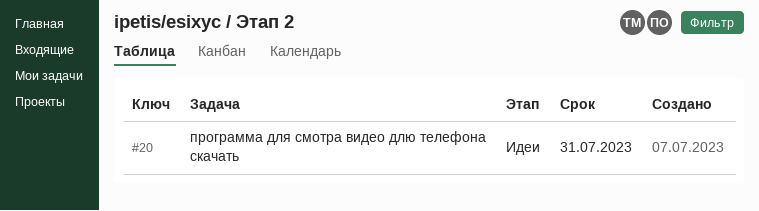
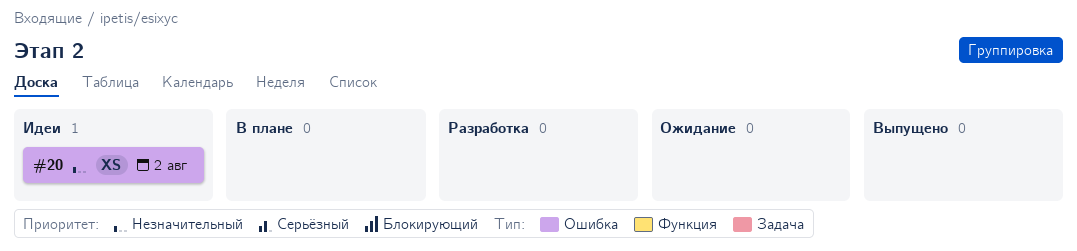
#20, due: Jul 31 -> Aug 2

